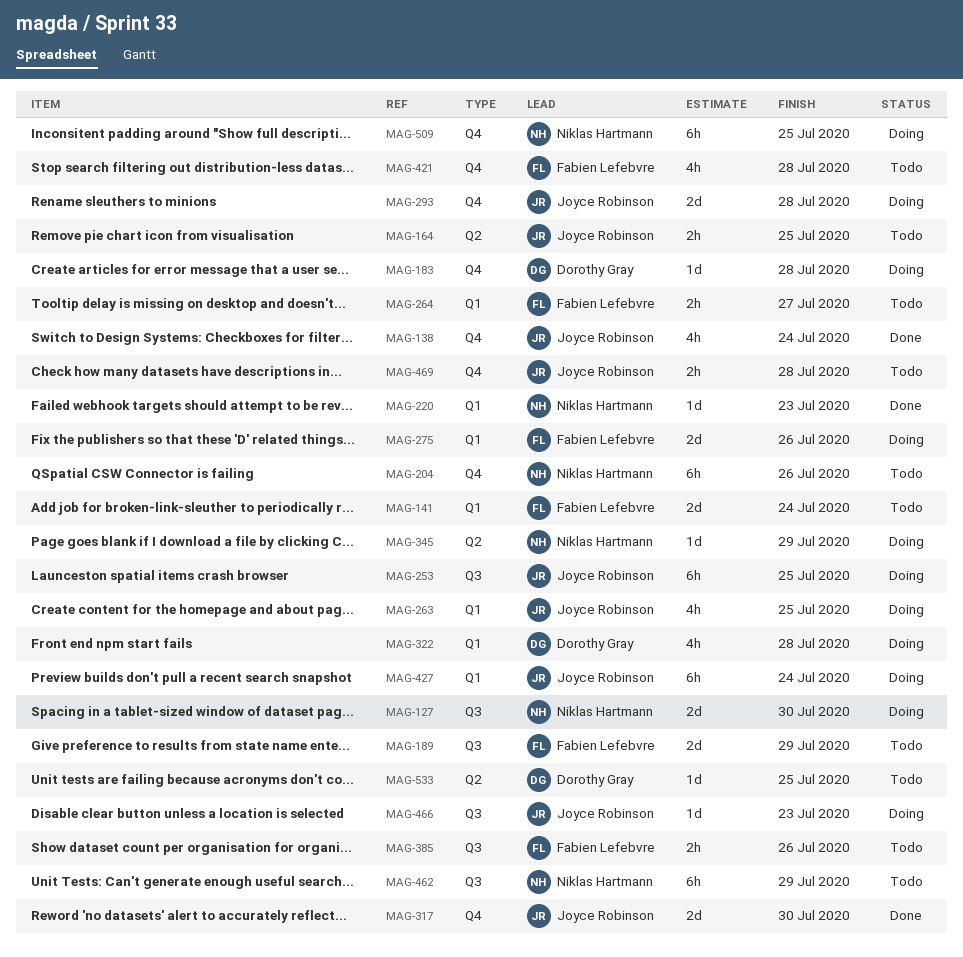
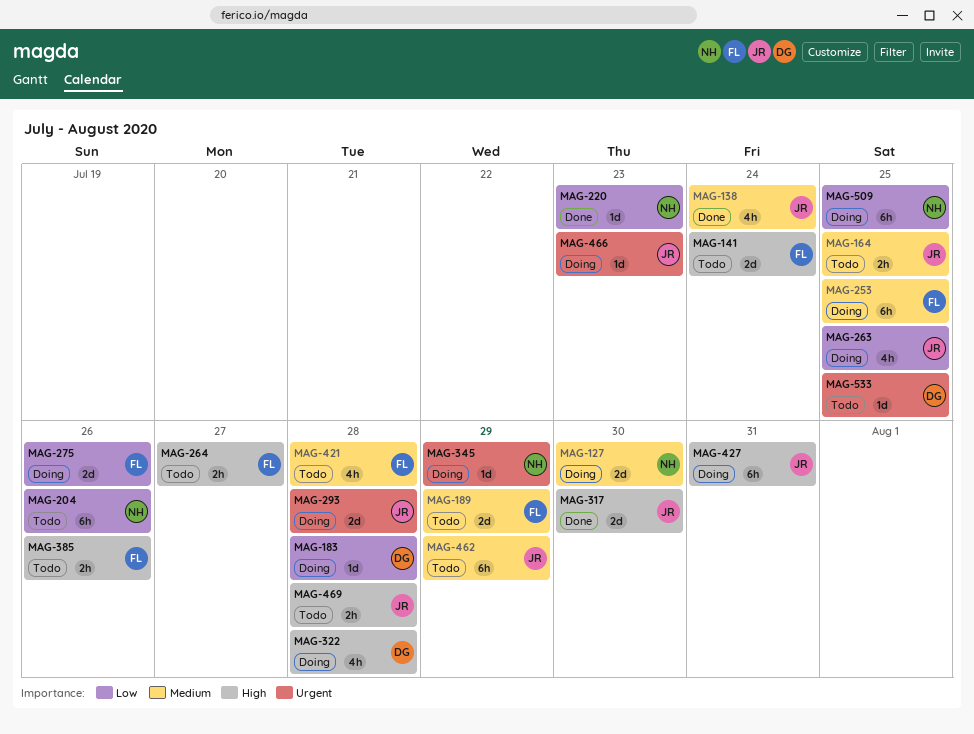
MAG-253, owner: Joyce Robinson -> Fabien Lefebvre
MAG-427, due: Jul 24 -> Jul 31
MAG-462, owner: Niklas Hartmann -> Joyce Robinson

